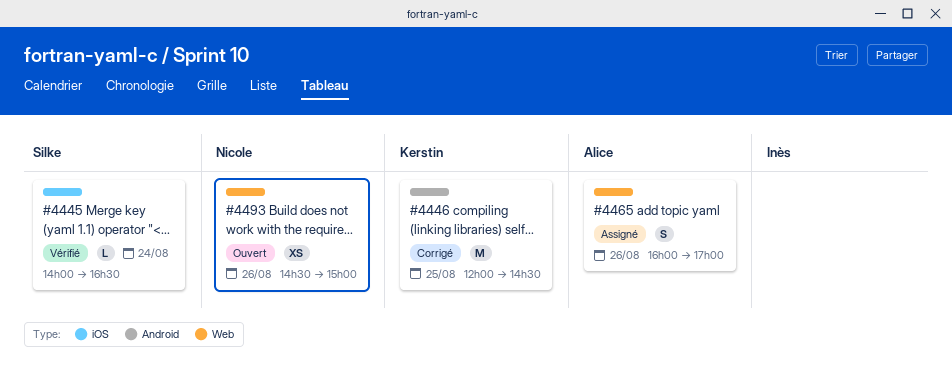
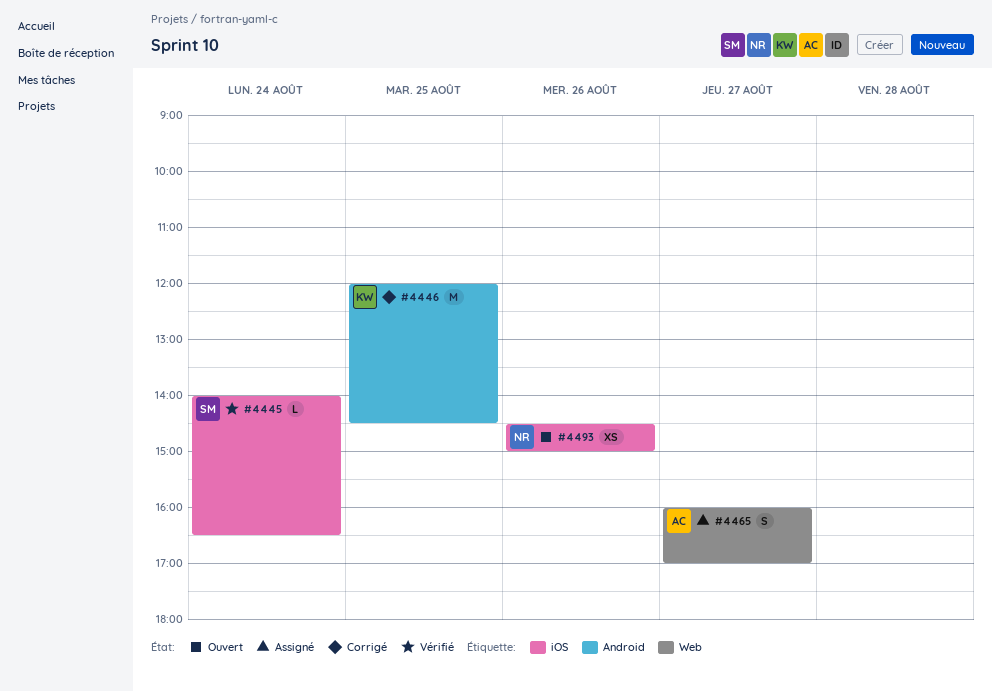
#4465, day: Aug 26 -> Aug 27
#4493, label: Web -> iOS

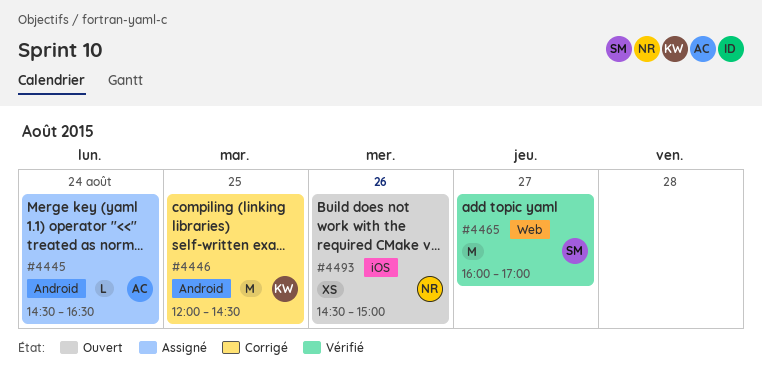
#4445, status: Vérifié -> Assigné
#4445, owner: SM -> AC
#4445, label: iOS -> Android
#4445, begins: 14:00 -> 14:30
#4465, status: Assigné -> Vérifié
#4465, owner: AC -> SM
#4465, estimate: S -> M

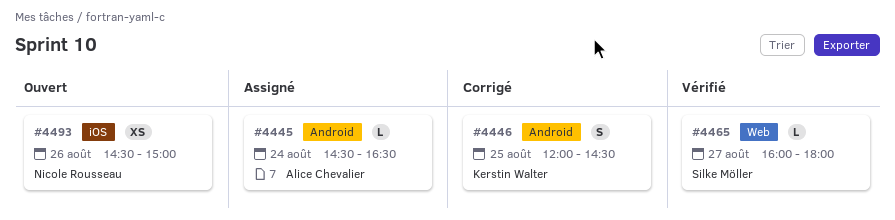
#4446, estimate: M -> S
#4465, estimate: M -> L
#4465, ends: 17:00 -> 18:00

